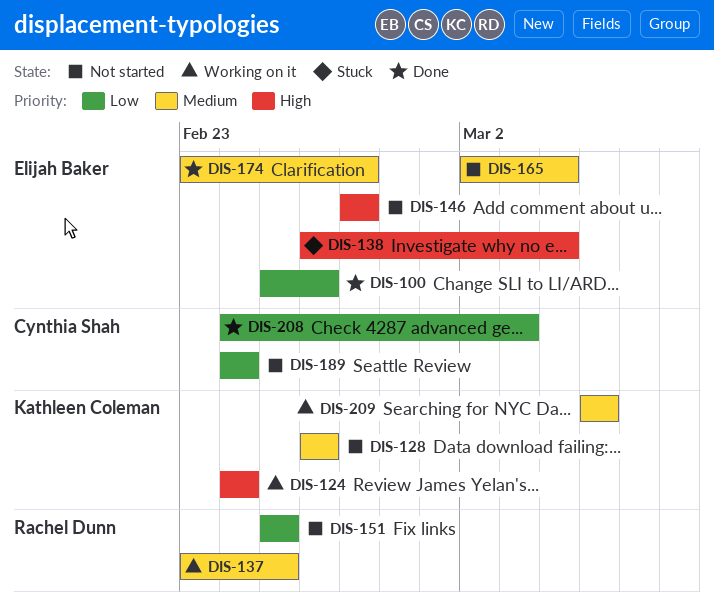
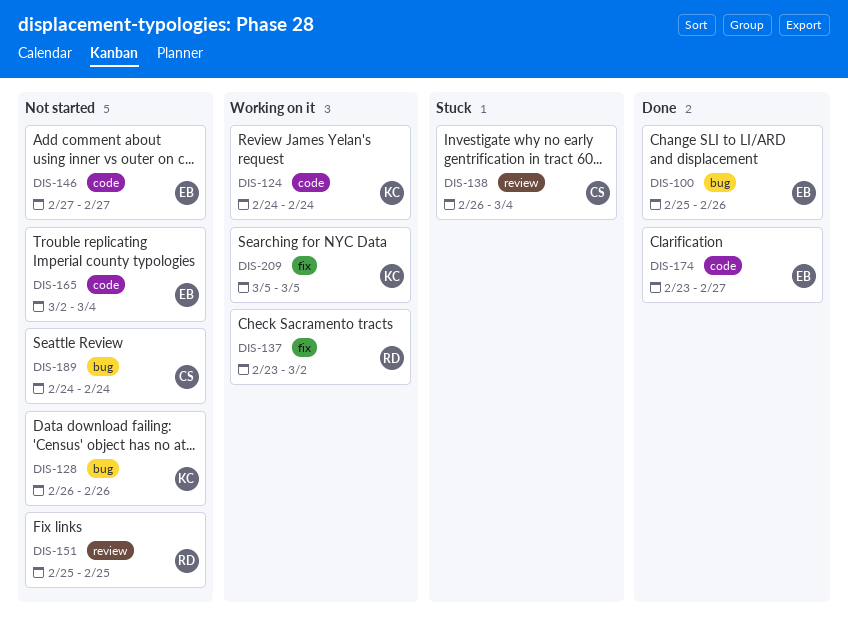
DIS-137, due: Feb 25 -> Mar 2
DIS-138, owner: Elijah Baker -> Cynthia Shah
DIS-208: present -> none

